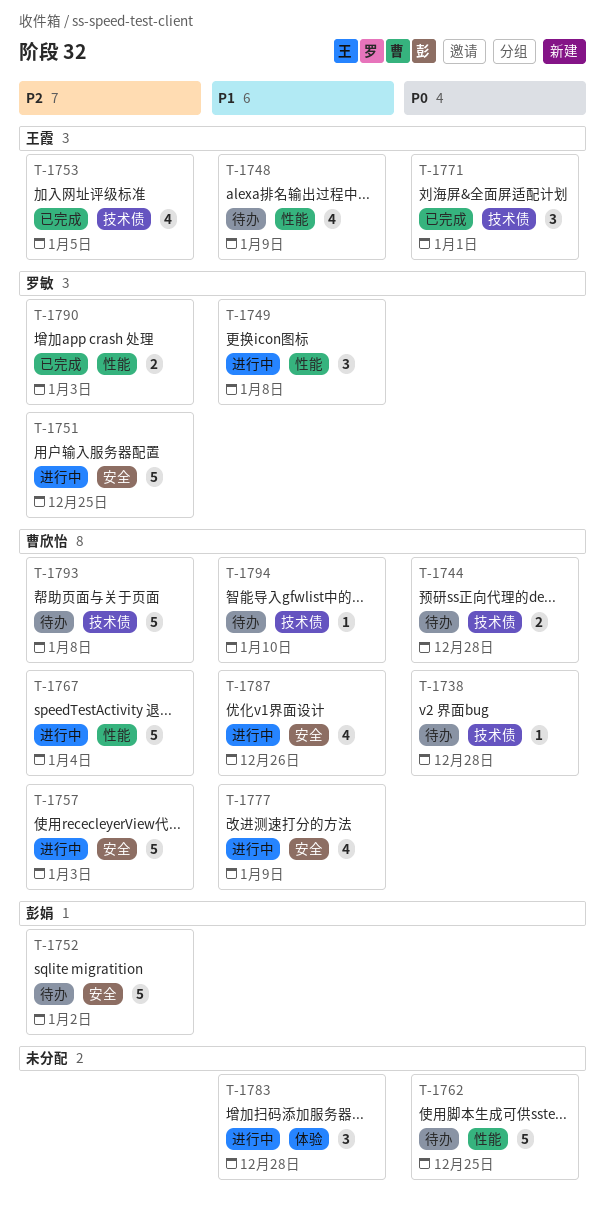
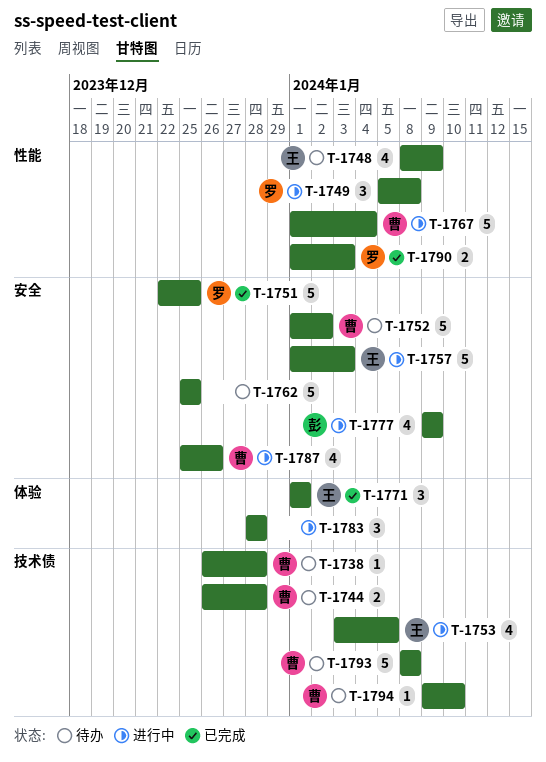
T-1751, status: 进行中 -> 已完成
T-1752, owner: 彭娟 -> 曹欣怡
T-1753, status: 已完成 -> 进行中
T-1757, owner: 曹欣怡 -> 王霞
T-1762, label: 性能 -> 安全
T-1771, label: 技术债 -> 体验
T-1777, owner: 曹欣怡 -> 彭娟

